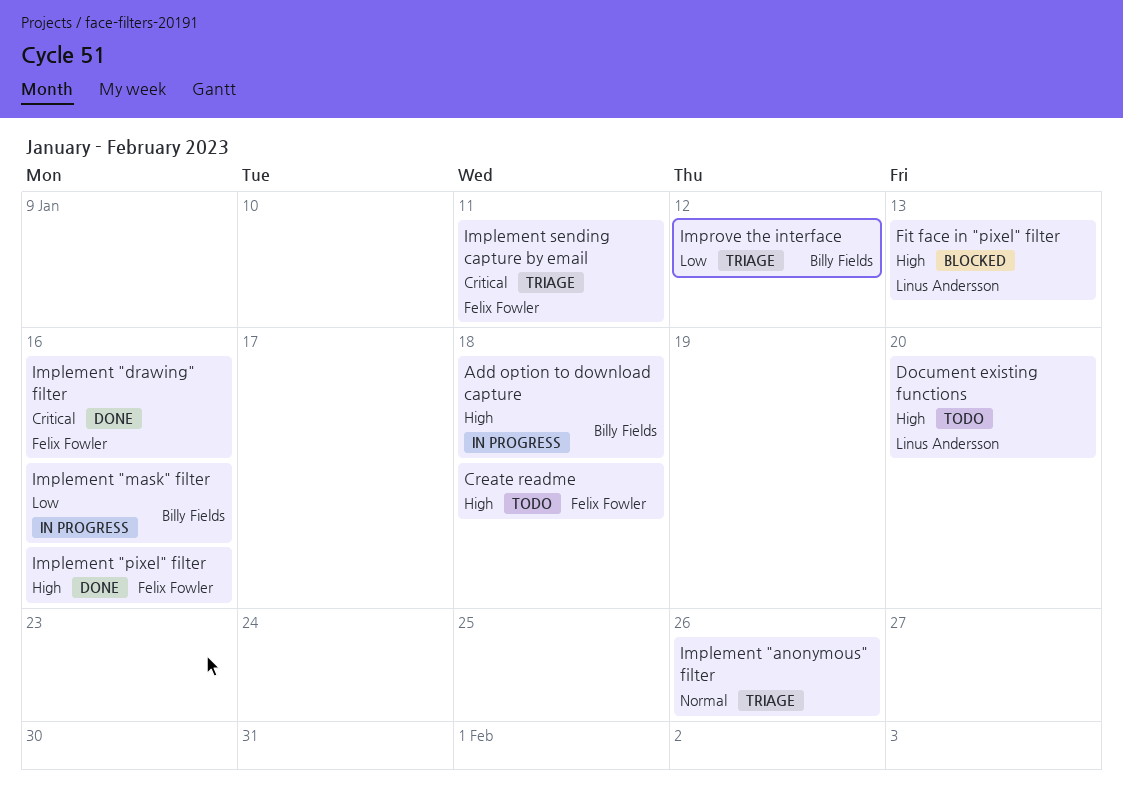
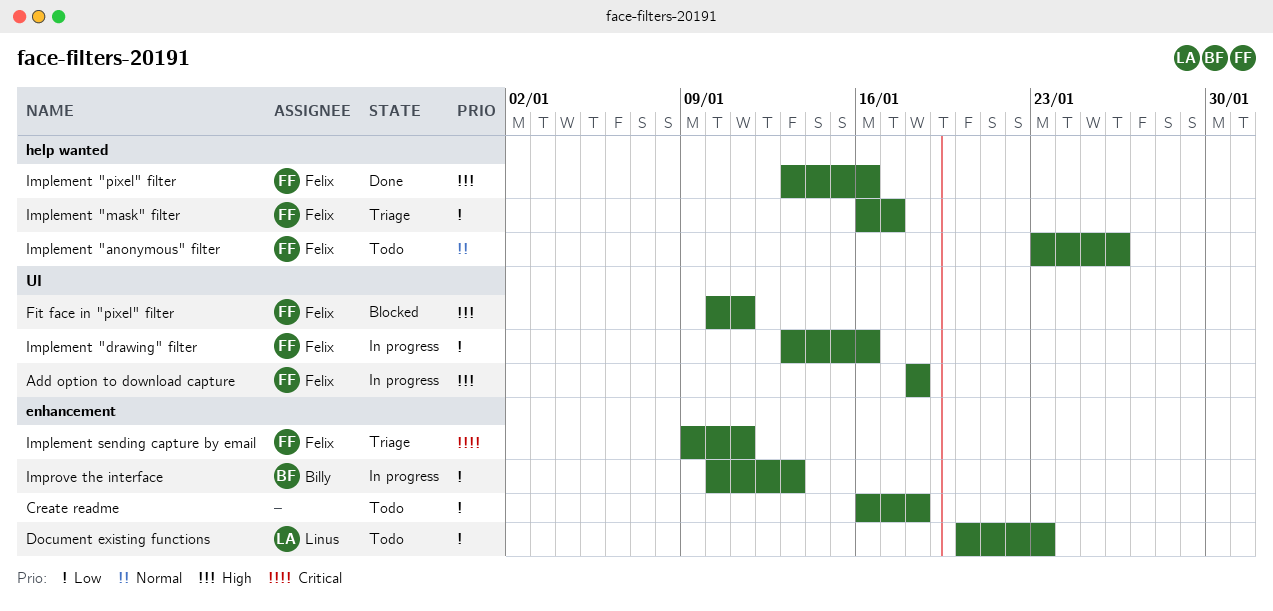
Add option to download capture, owner: Billy Fields -> Felix Fowler
Create readme, owner: Felix Fowler -> none
Create readme, priority: High -> Low
Document existing functions, priority: High -> Low
Document existing functions, due: Jan 20 -> Jan 23
Fit face in "pixel" filter, owner: Linus Andersson -> Felix Fowler
Fit face in "pixel" filter, due: Jan 13 -> Jan 11
Implement "anonymous" filter, status: Triage -> Todo
Implement "anonymous" filter, owner: none -> Felix Fowler
Implement "drawing" filter, status: Done -> In progress
Implement "drawing" filter, priority: Critical -> Low
Implement "mask" filter, status: In progress -> Triage
Implement "mask" filter, owner: Billy Fields -> Felix Fowler
Implement "mask" filter, due: Jan 16 -> Jan 17
Improve the interface, status: Triage -> In progress
Improve the interface, due: Jan 12 -> Jan 13

